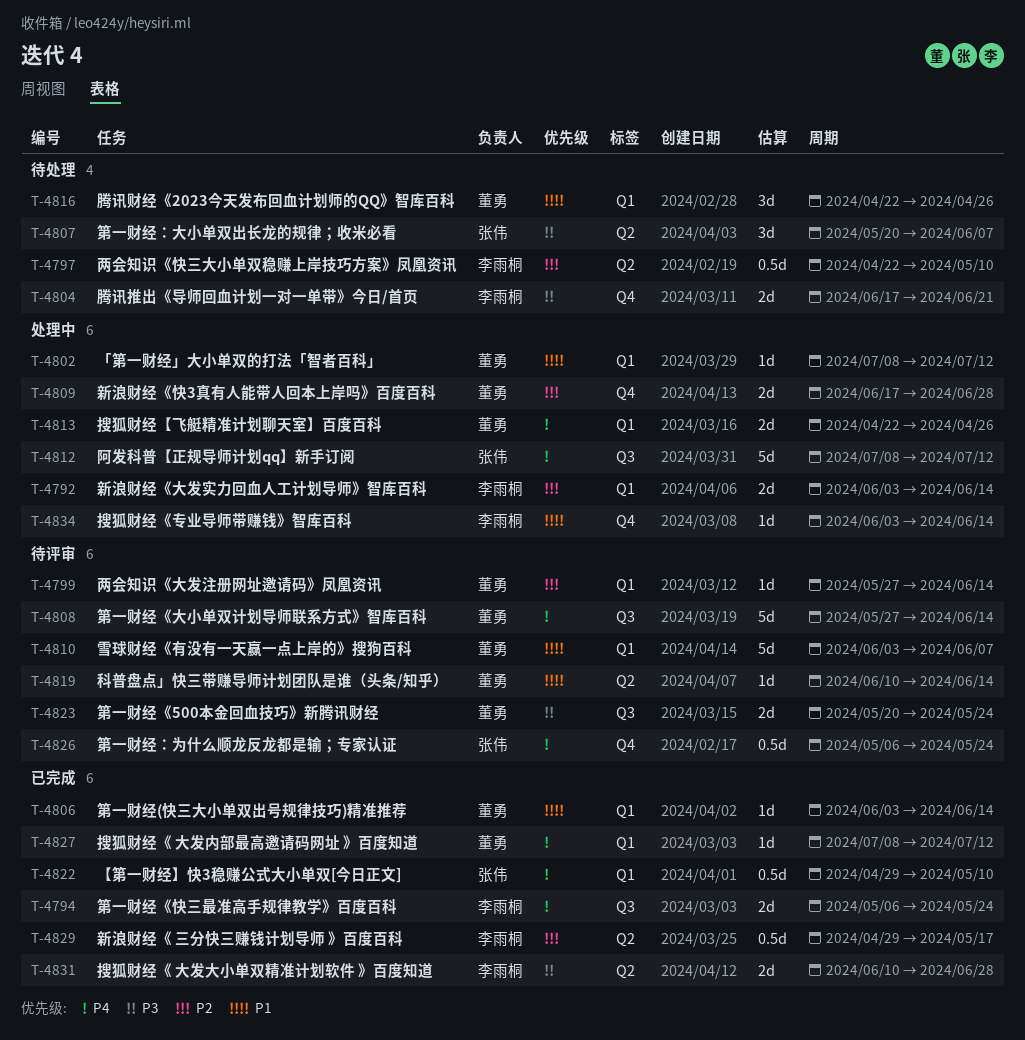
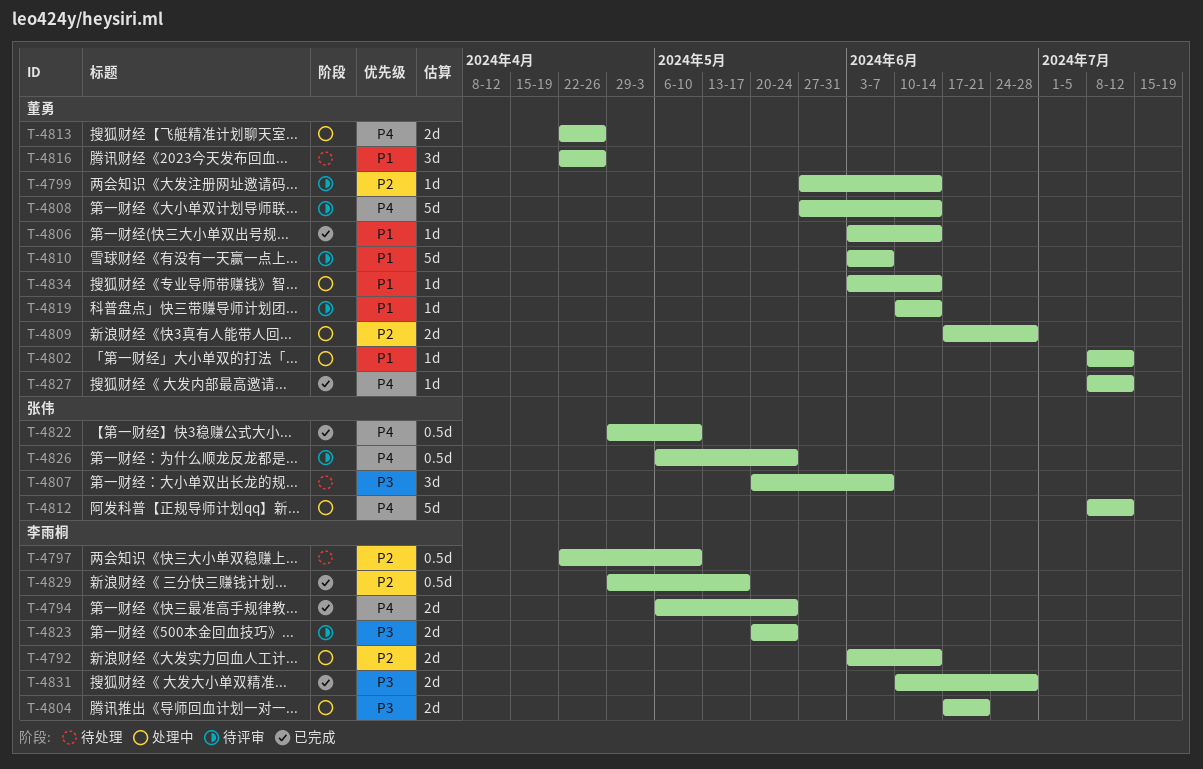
T-4804, status: 待处理 -> 处理中
T-4823, owner: 董勇 -> 李雨桐
T-4834, owner: 李雨桐 -> 董勇

